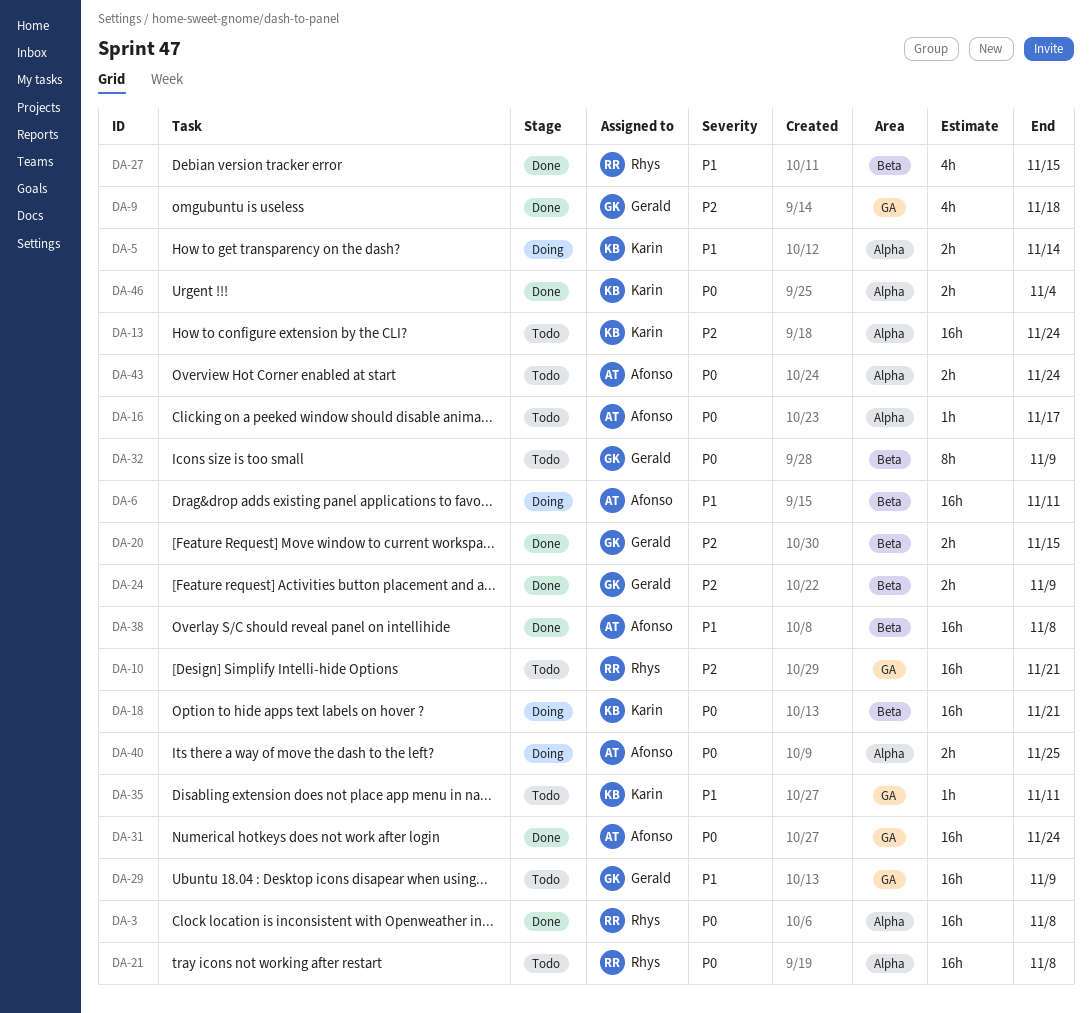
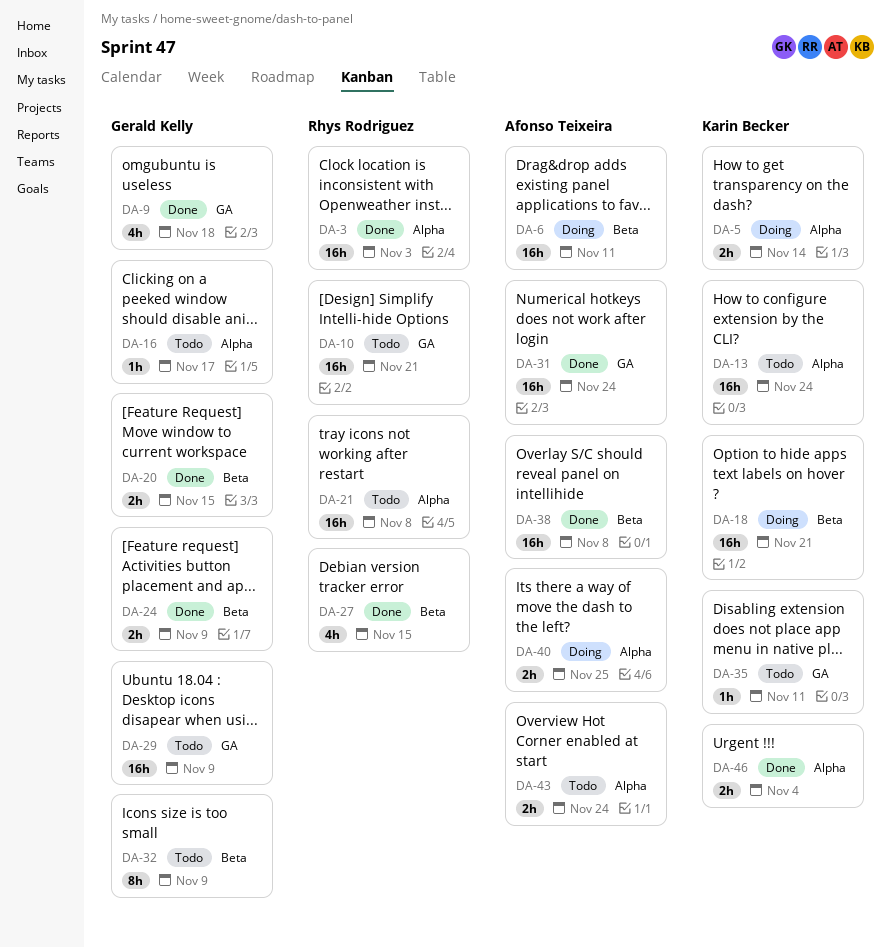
DA-3, due: Nov 8 -> Nov 3
DA-16, owner: Afonso Teixeira -> Gerald Kelly

